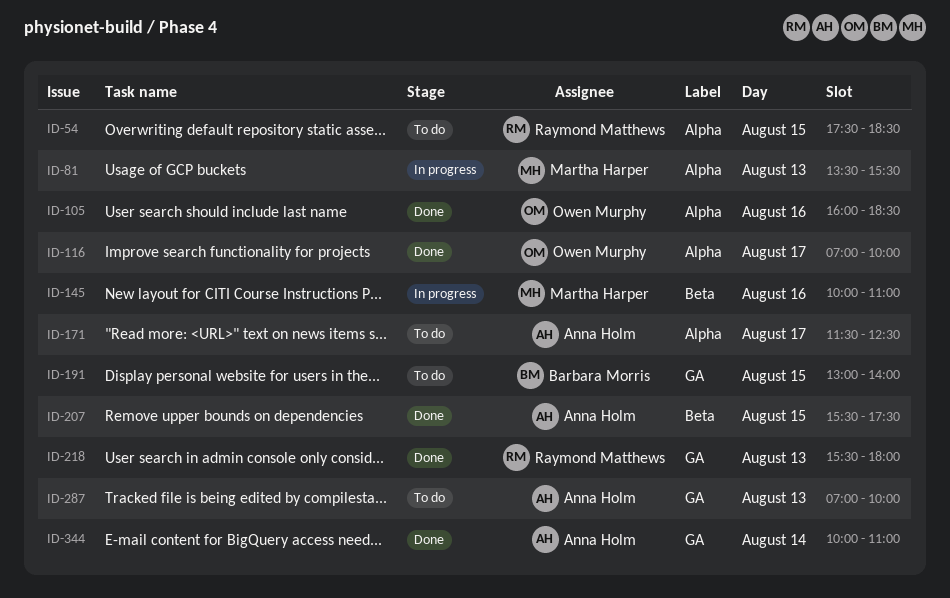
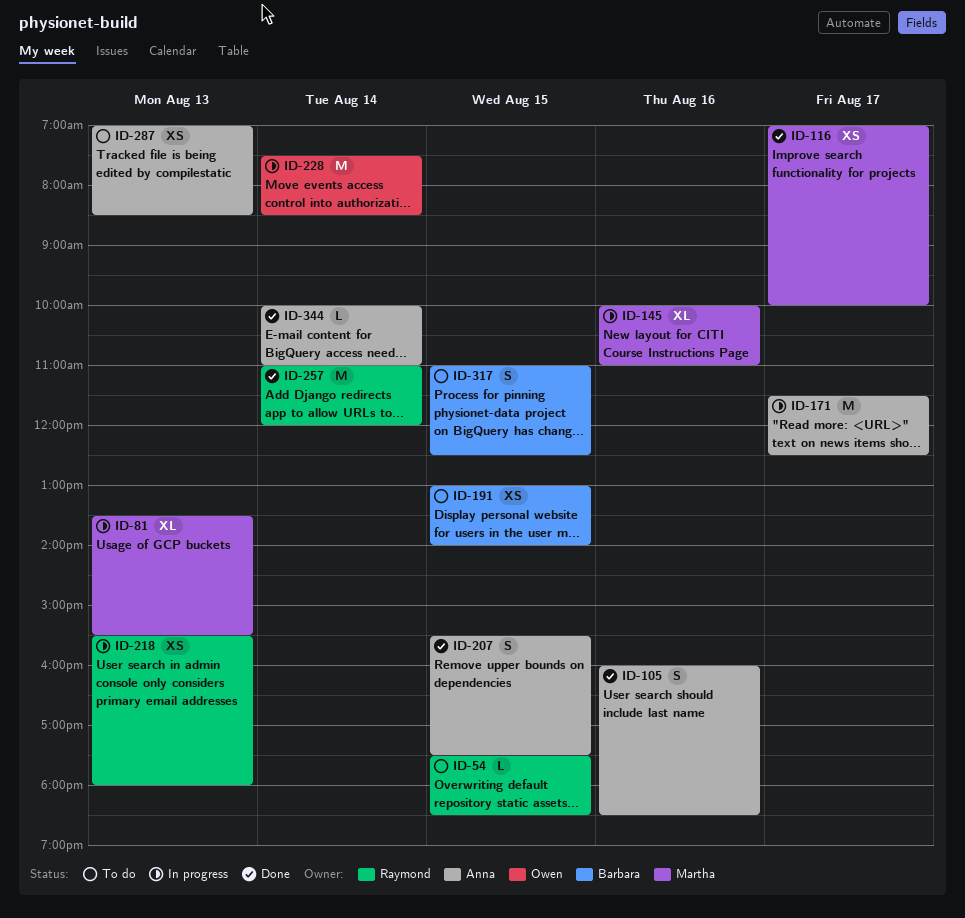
ID-105, owner: Owen Murphy -> Anna Holm
ID-116, owner: Owen Murphy -> Martha Harper
ID-171, status: To do -> In progress
ID-218, status: Done -> In progress
ID-228: none -> present
ID-257: none -> present
ID-287, ends: 10:00 -> 08:30
ID-317: none -> present

